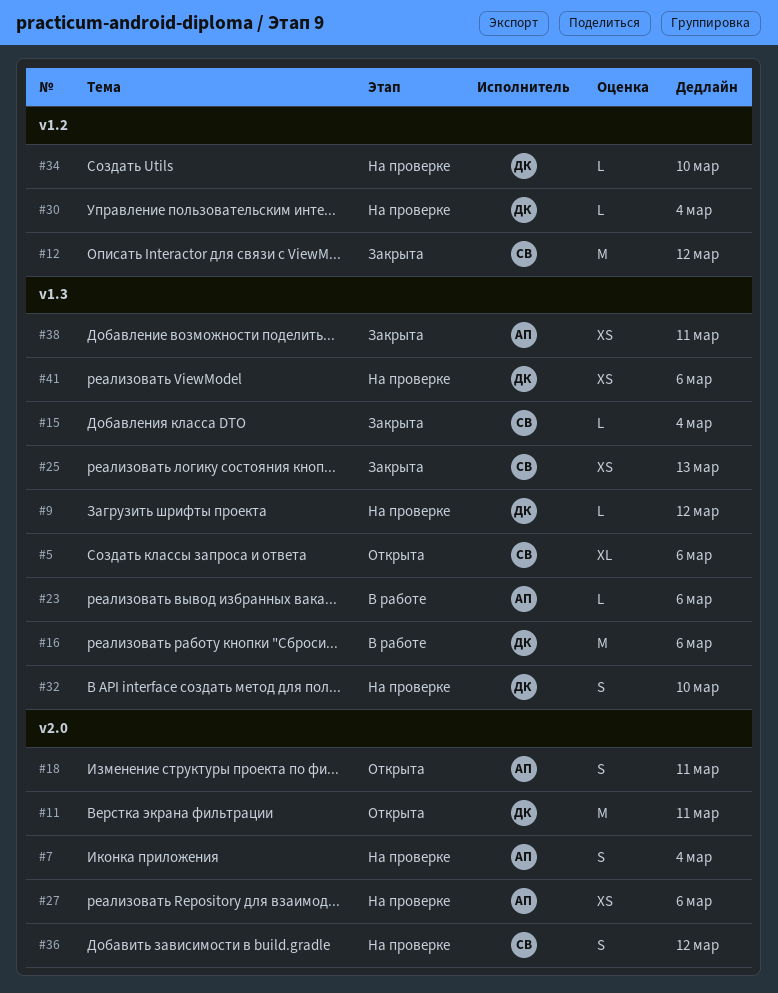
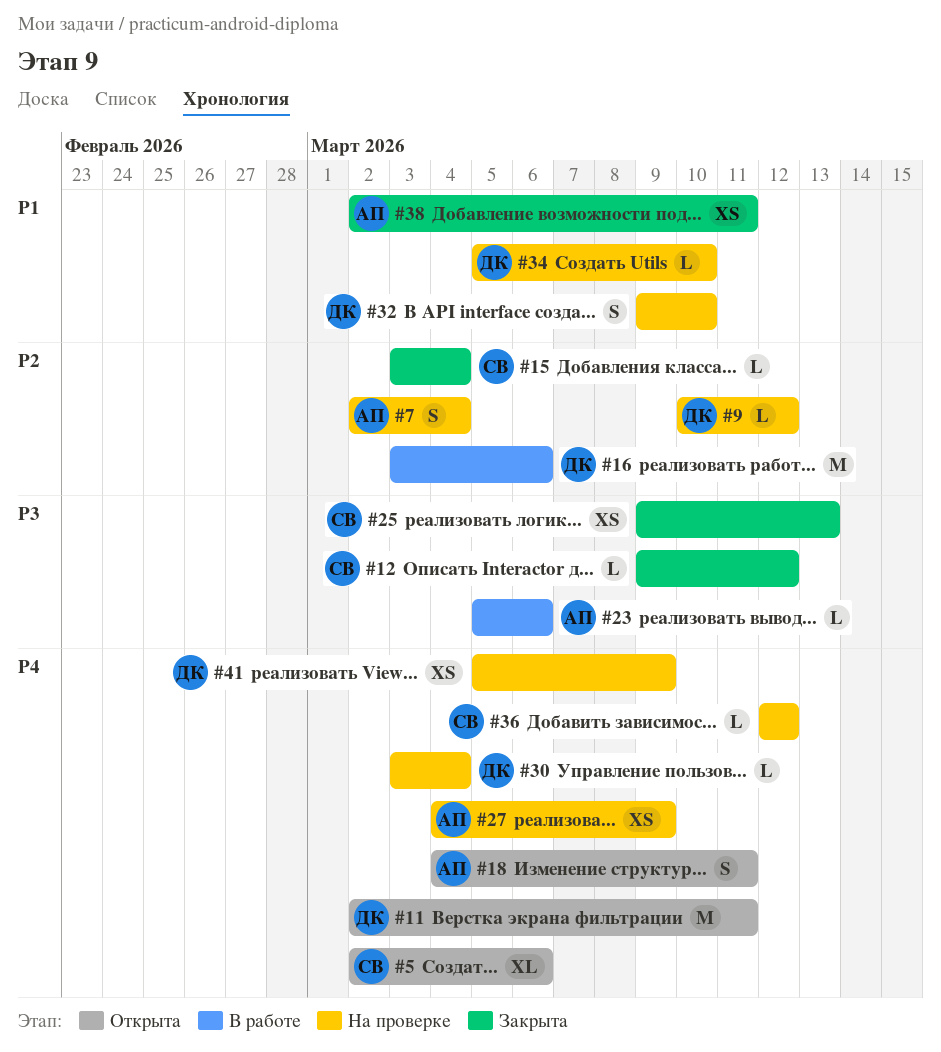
#12, estimate: M -> L
#27, due: Mar 6 -> Mar 9
#36, estimate: S -> L
#41, due: Mar 6 -> Mar 9

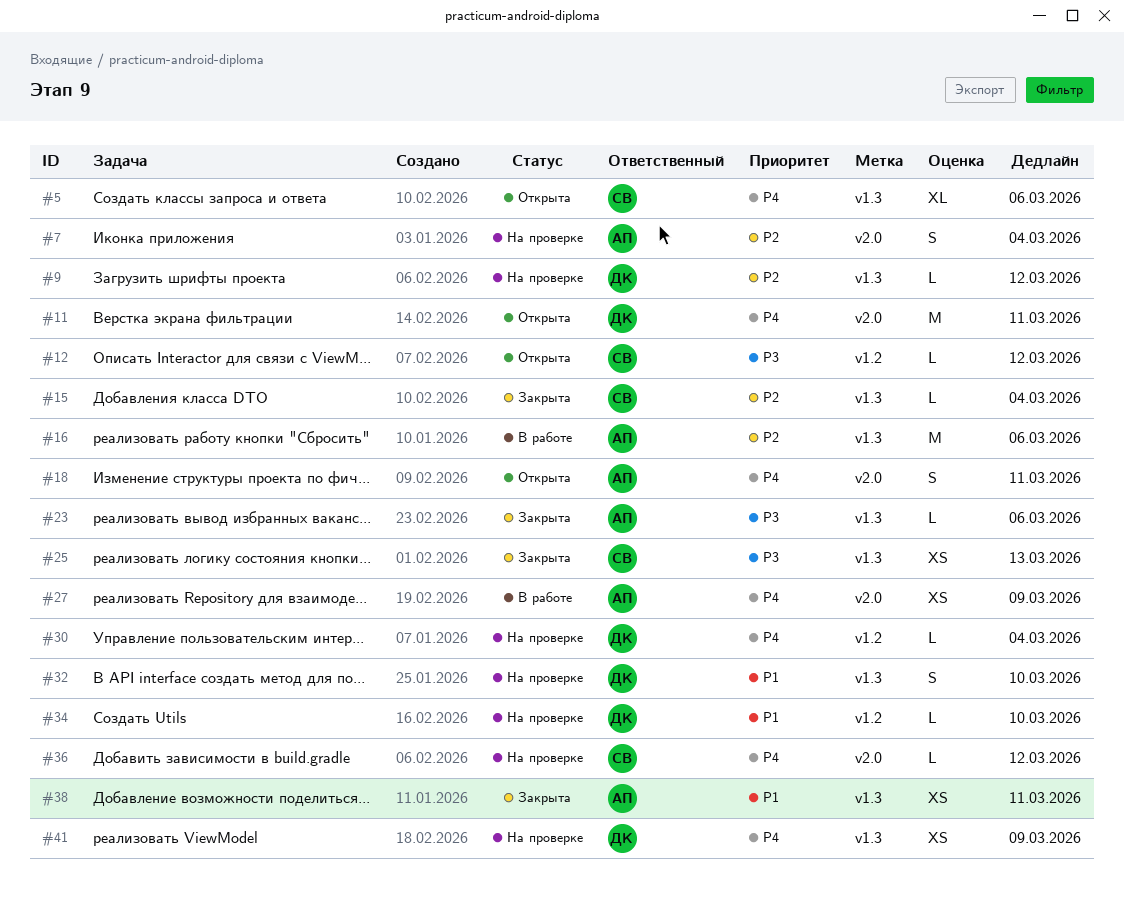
#12, status: Закрыта -> Открыта
#16, owner: ДК -> АП
#23, status: В работе -> Закрыта
#27, status: На проверке -> В работе

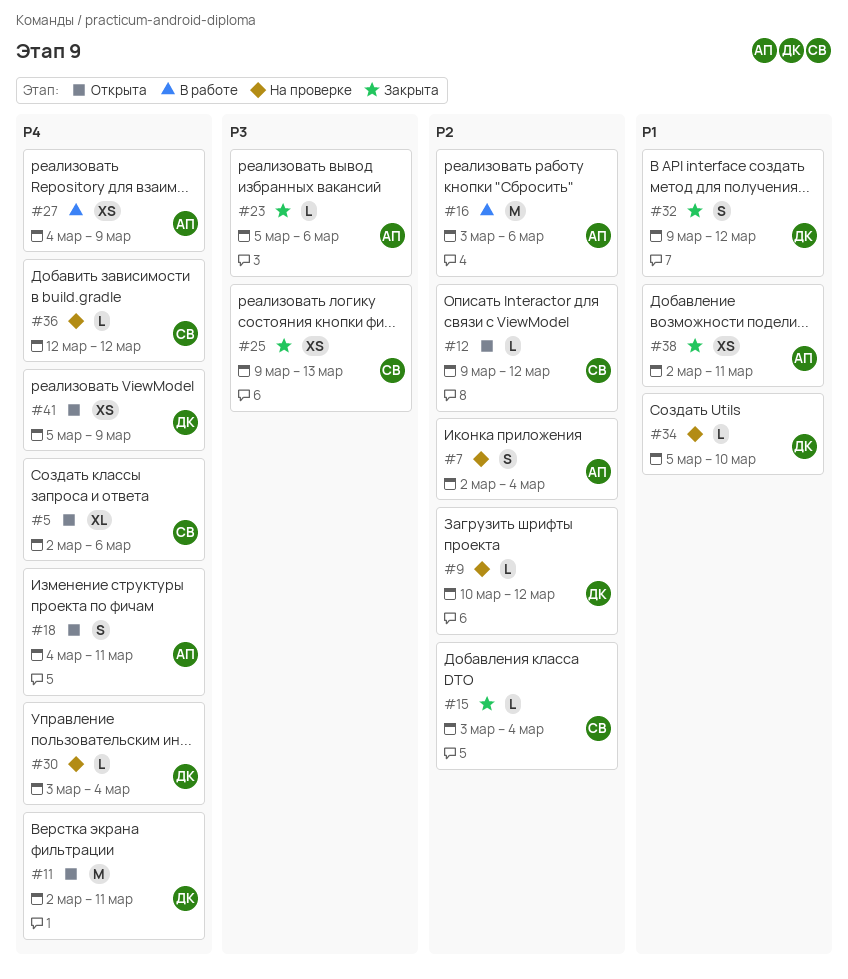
#12, priority: P3 -> P2
#32, status: На проверке -> Закрыта
#32, due: Mar 10 -> Mar 12
#41, status: На проверке -> Открыта

